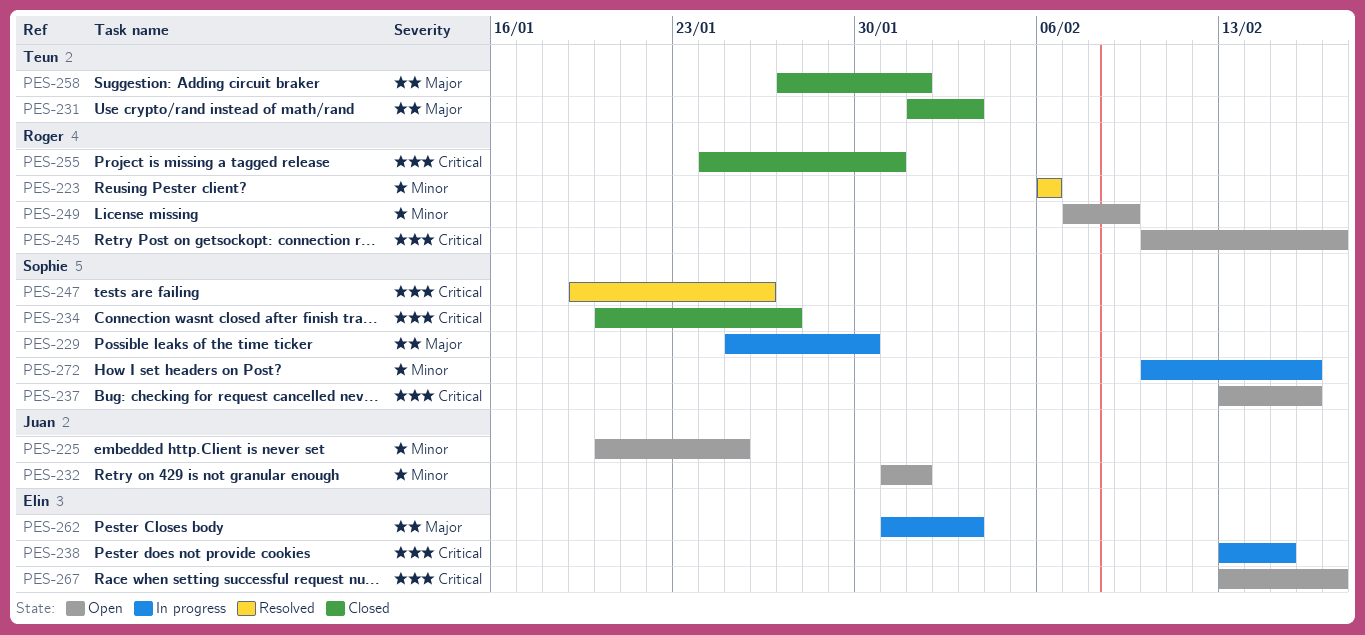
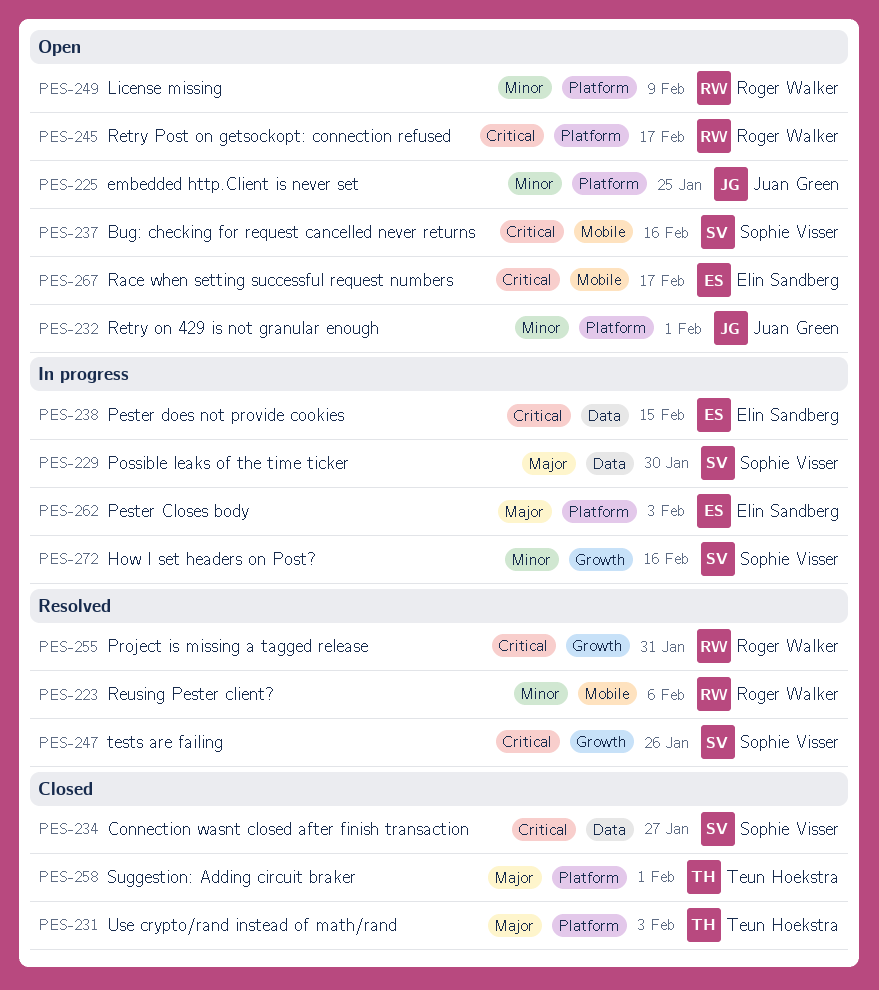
PES-255, status: Closed -> Resolved

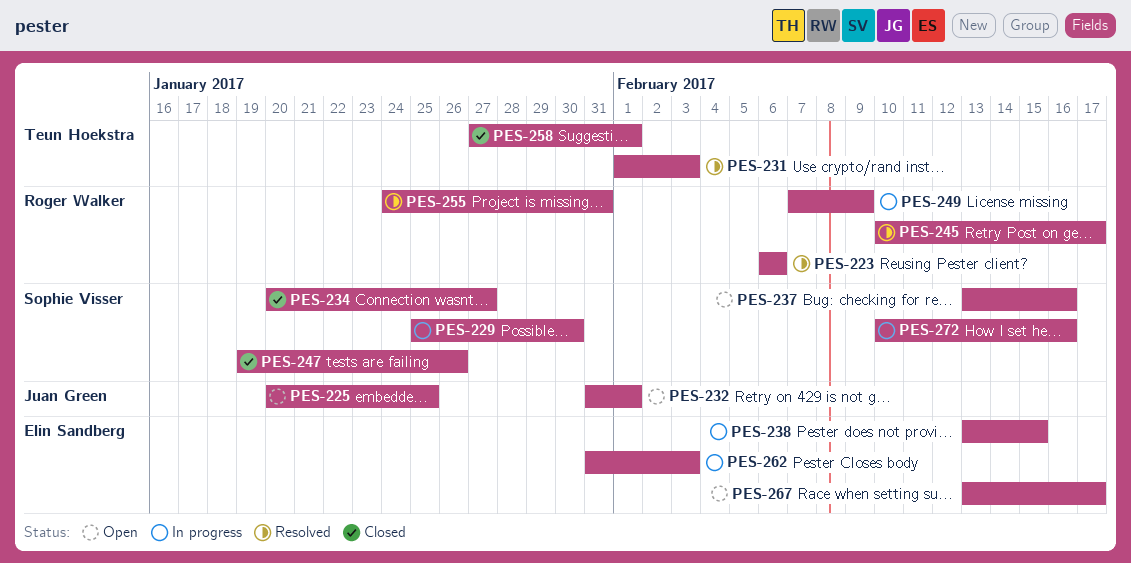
PES-231, status: Closed -> Resolved
PES-245, status: Open -> Resolved
PES-247, status: Resolved -> Closed
PES-249, status: Open -> In progress

